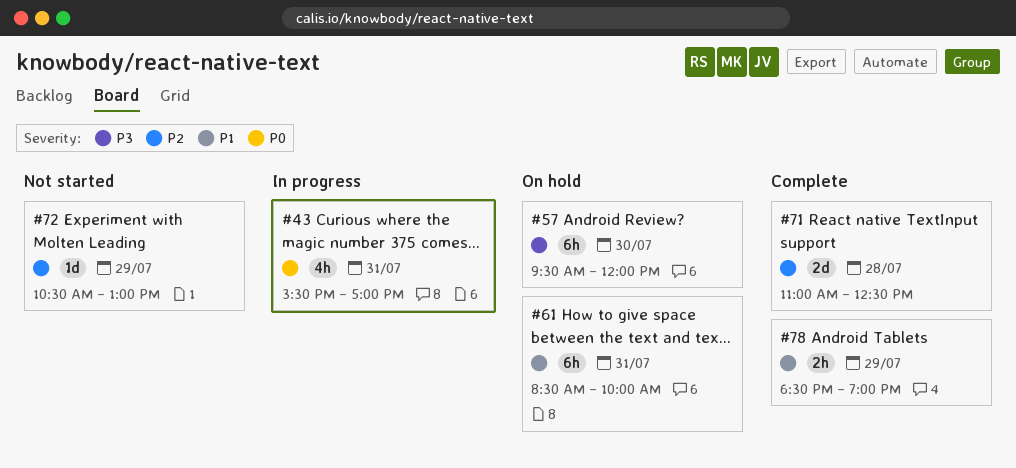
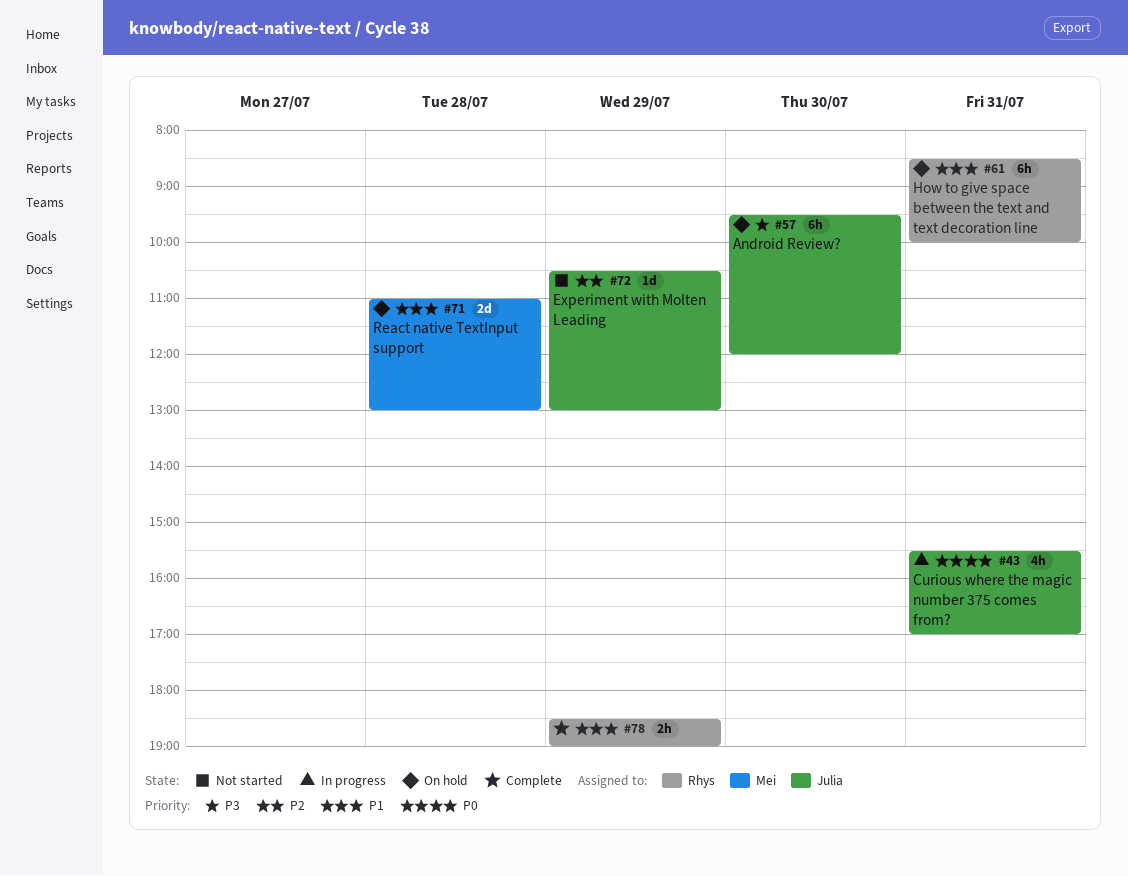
#71, status: Complete -> On hold
#71, priority: P2 -> P1
#71, ends: 12:30 -> 13:00

